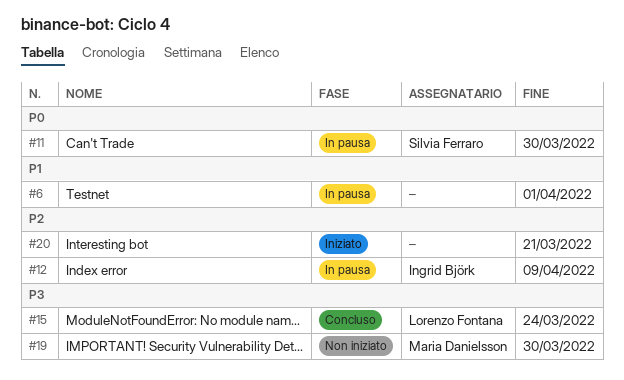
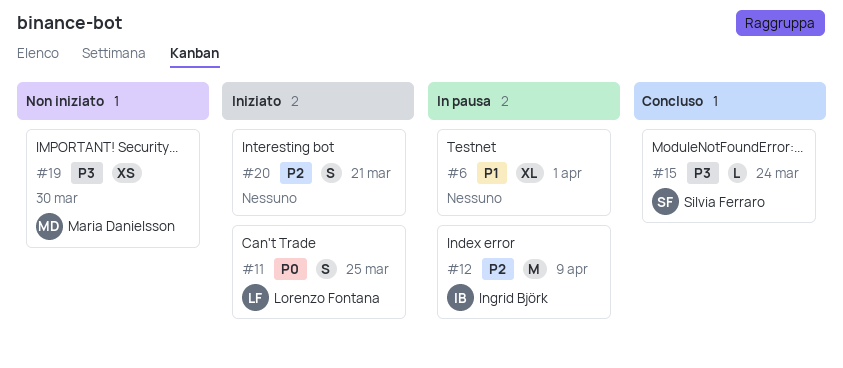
#11, status: In pausa -> Iniziato
#11, owner: Silvia Ferraro -> Lorenzo Fontana
#11, due: Mar 30 -> Mar 25
#15, owner: Lorenzo Fontana -> Silvia Ferraro

